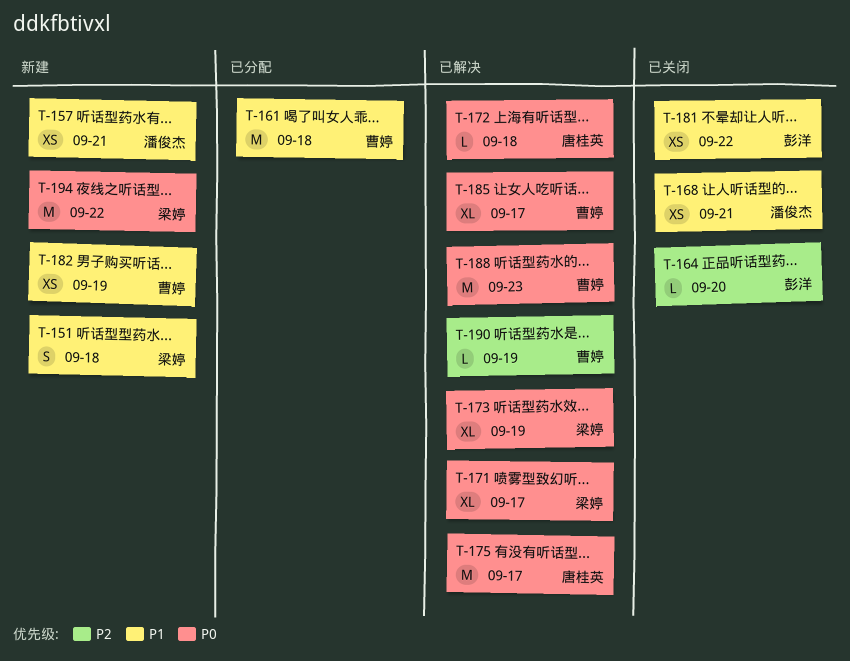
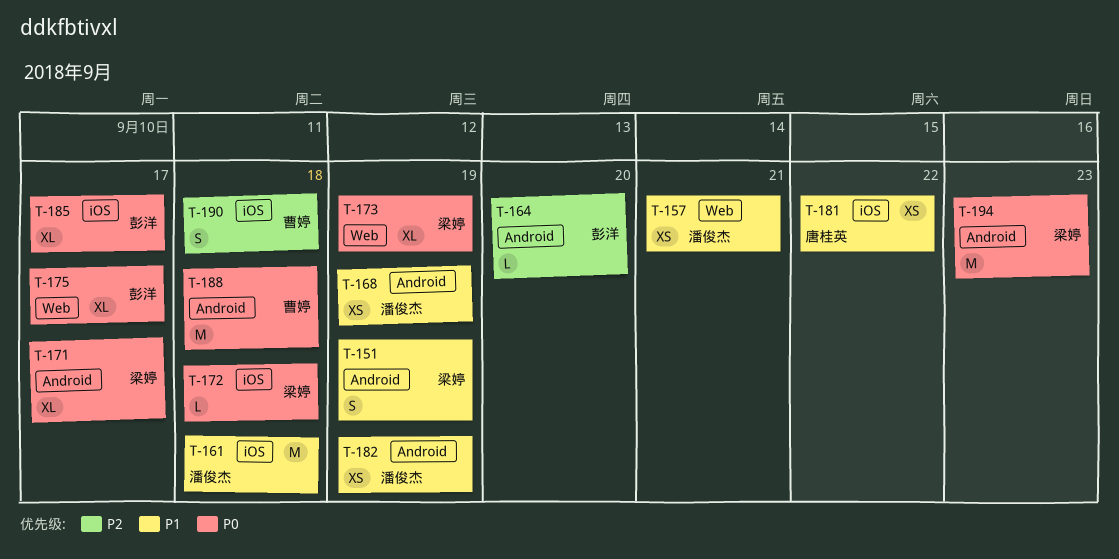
T-151, due: Sep 18 -> Sep 19
T-161, owner: 曹婷 -> 潘俊杰
T-168, due: Sep 21 -> Sep 19
T-172, owner: 唐桂英 -> 梁婷
T-175, owner: 唐桂英 -> 彭洋
T-175, estimate: M -> XL
T-181, owner: 彭洋 -> 唐桂英
T-182, owner: 曹婷 -> 潘俊杰
T-185, owner: 曹婷 -> 彭洋
T-188, due: Sep 23 -> Sep 18
T-190, estimate: L -> S
T-190, due: Sep 19 -> Sep 18
T-194, due: Sep 22 -> Sep 23

